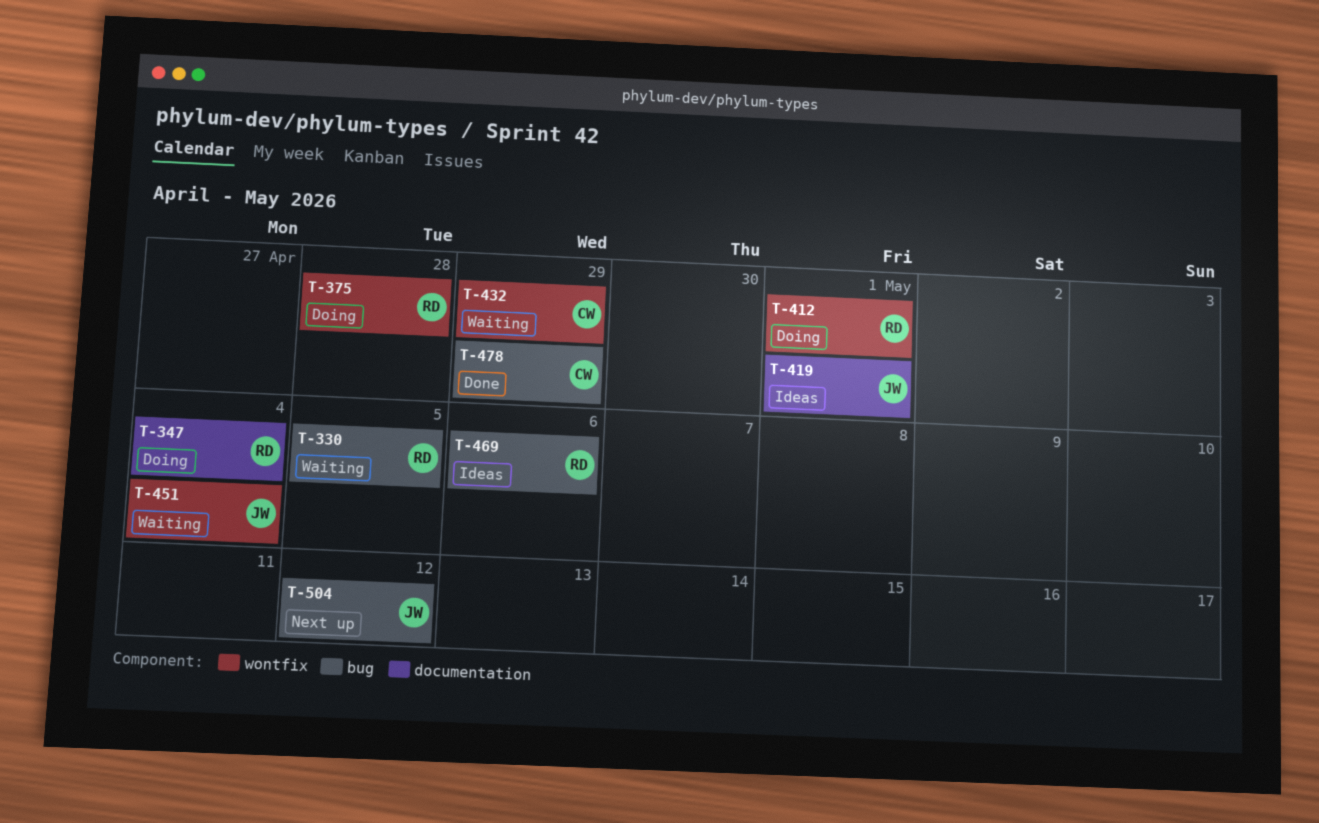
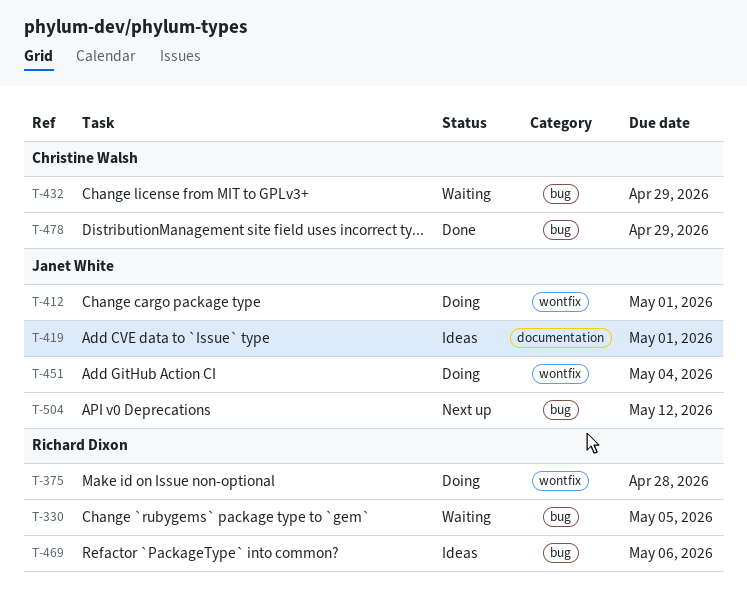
T-347: present -> none
T-412, owner: Richard Dixon -> Janet White
T-432, label: wontfix -> bug
T-451, status: Waiting -> Doing

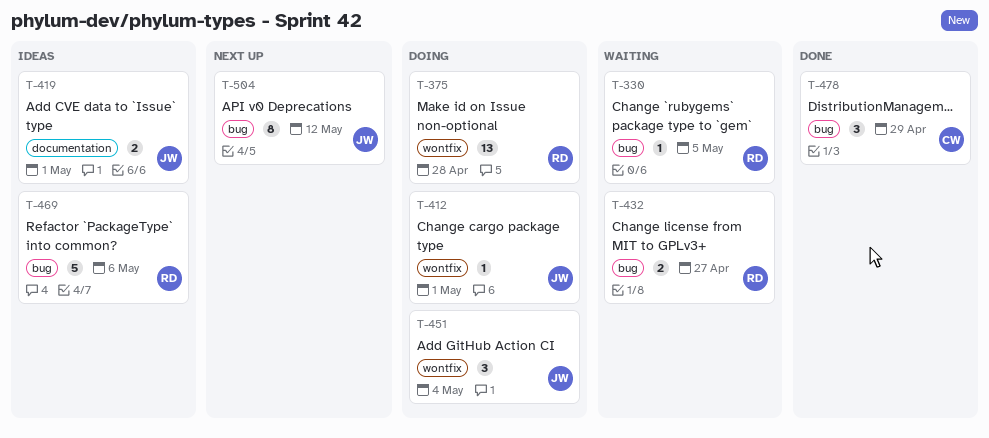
T-432, owner: Christine Walsh -> Richard Dixon
T-432, due: Apr 29 -> Apr 27

